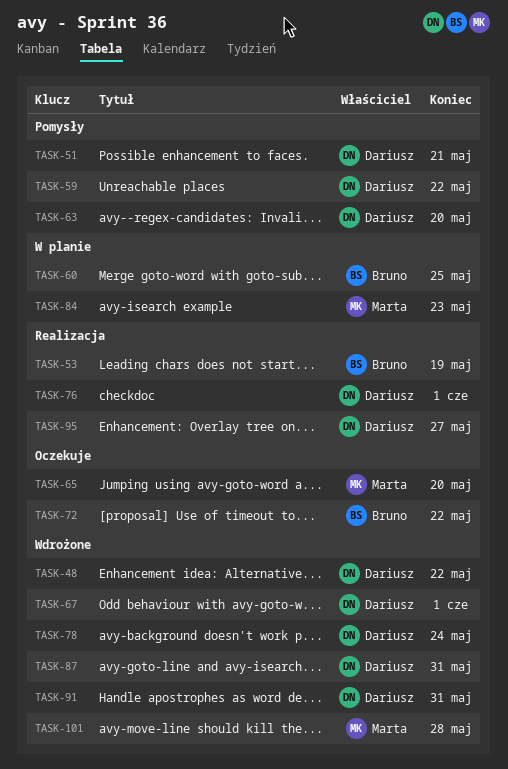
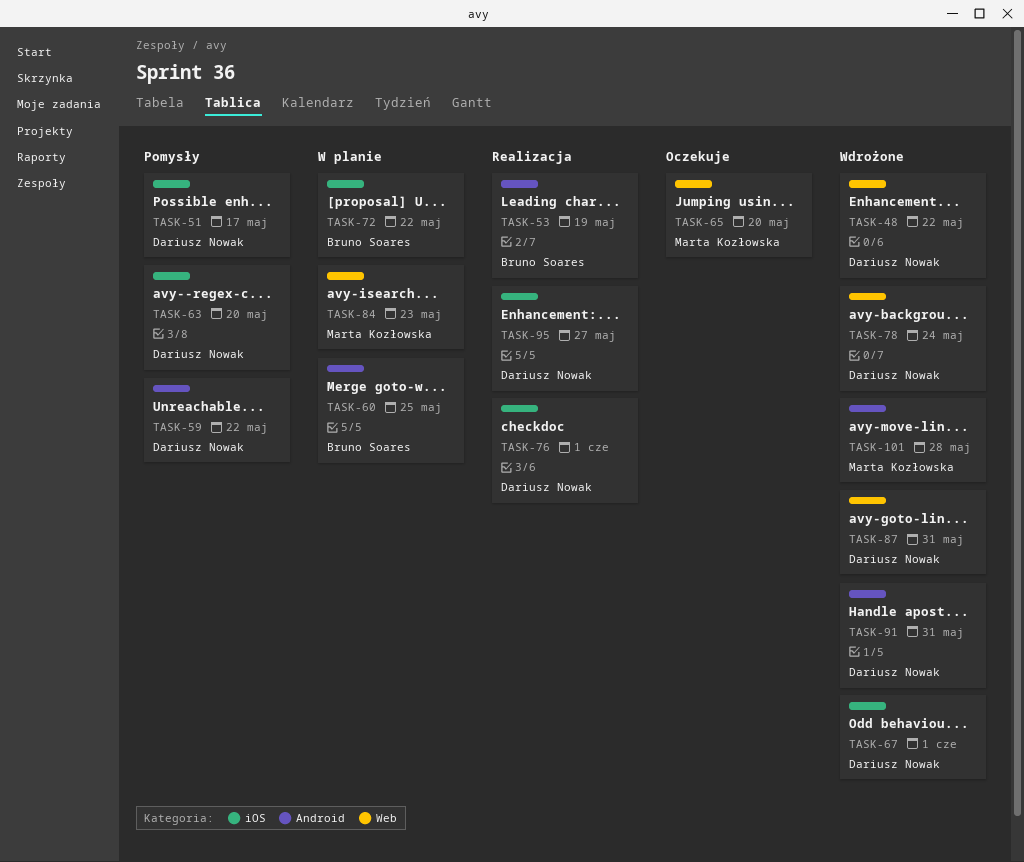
TASK-51, due: May 21 -> May 17
TASK-72, status: Oczekuje -> W planie

